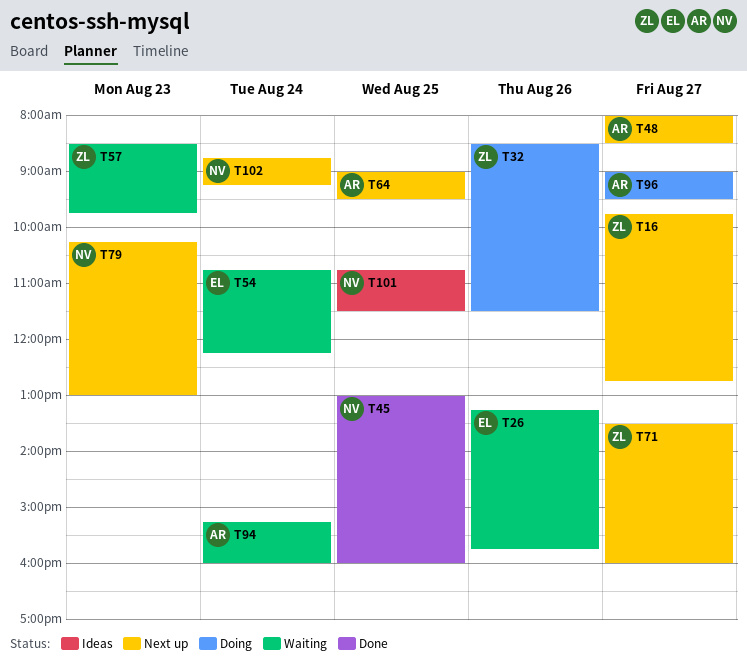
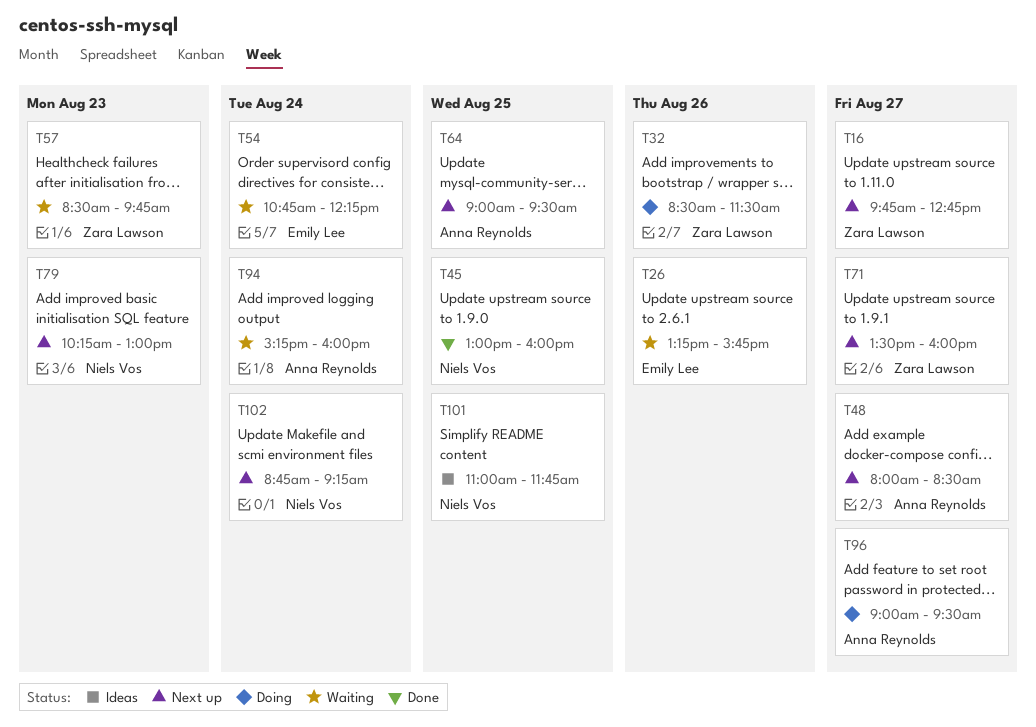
T101, begins: 10:45 -> 11:00
T101, ends: 11:30 -> 11:45

